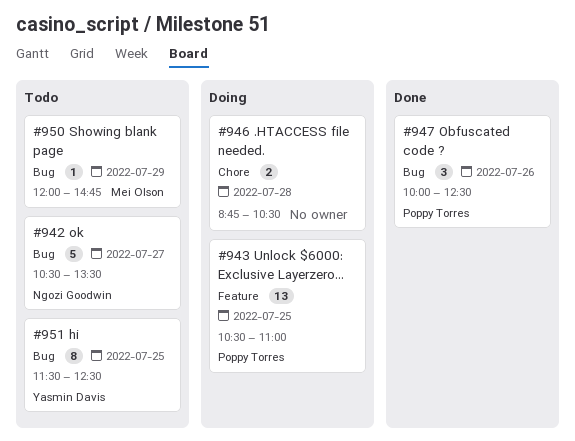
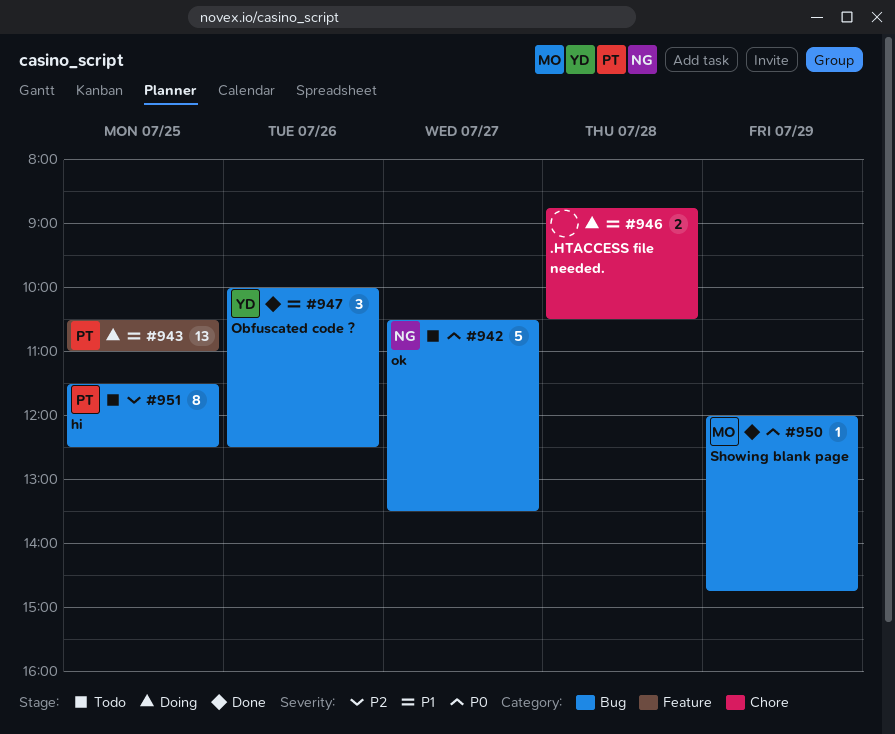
#947, owner: Poppy Torres -> Yasmin Davis
#950, status: Todo -> Done
#951, owner: Yasmin Davis -> Poppy Torres

